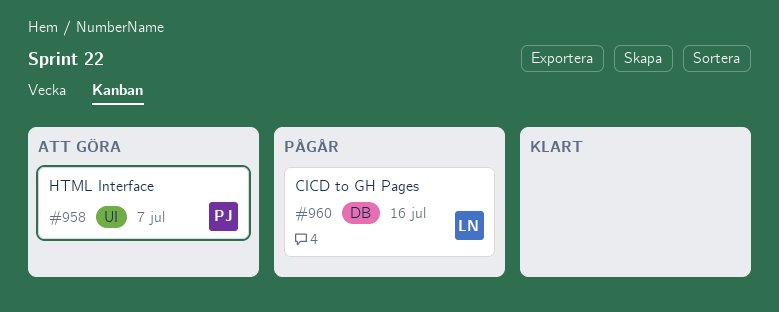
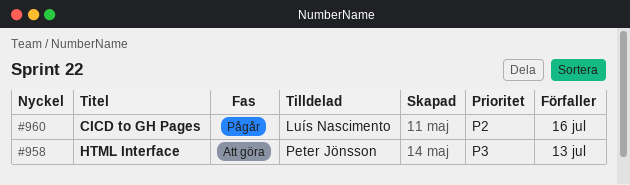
#958, due: Jul 7 -> Jul 13

